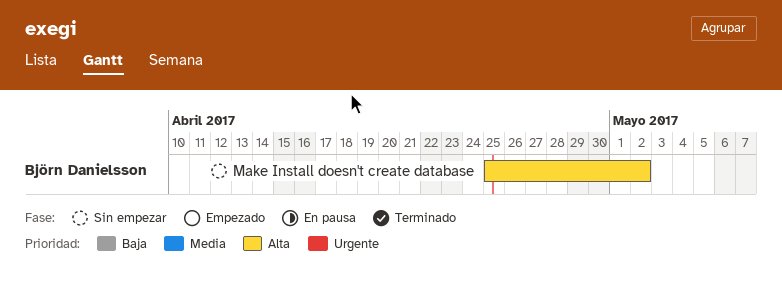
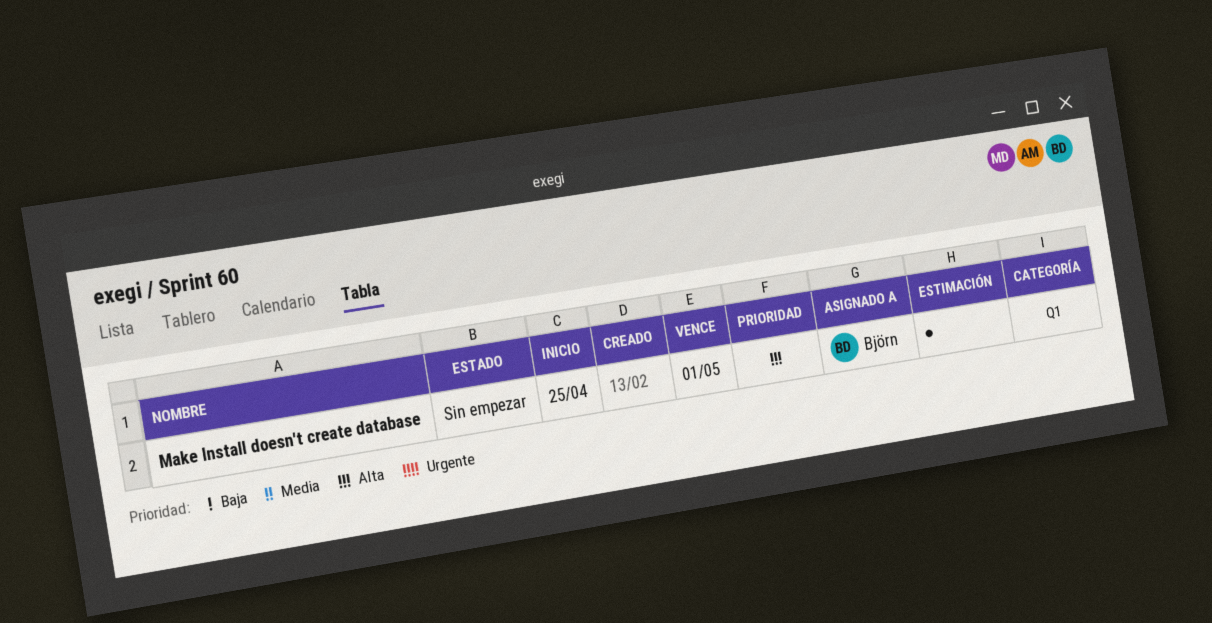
Make Install doesn't create database, due: May 2 -> May 1

